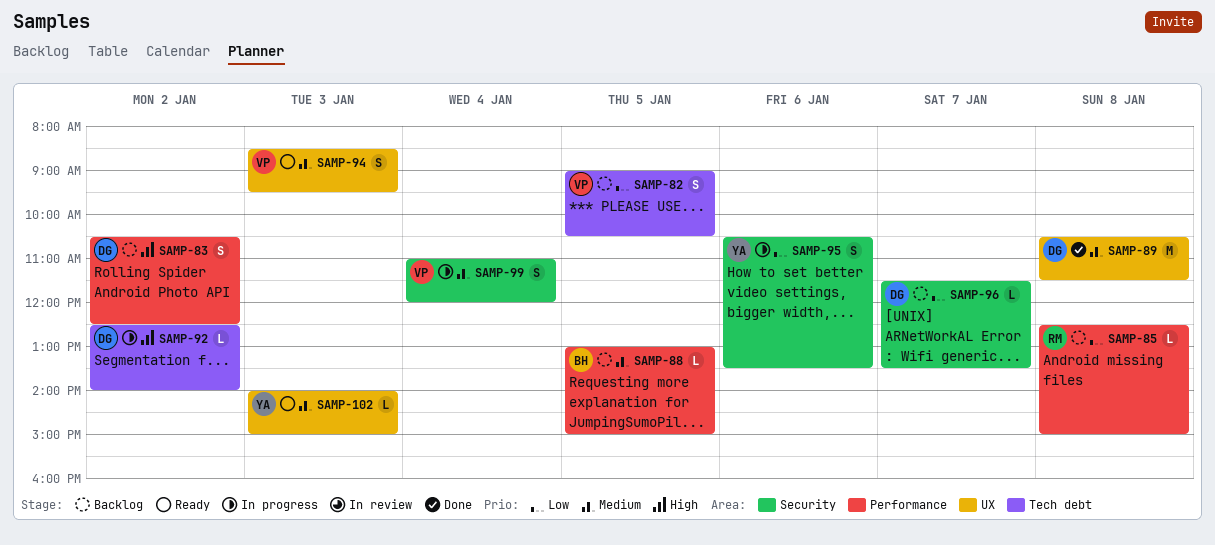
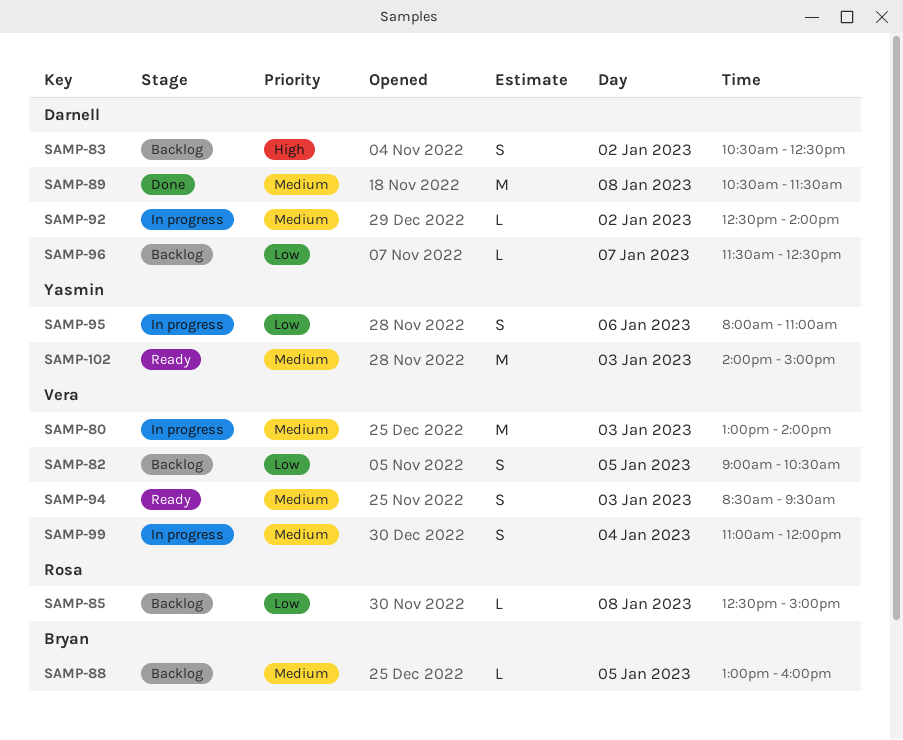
SAMP-80: none -> present
SAMP-88, ends: 15:00 -> 16:00
SAMP-92, priority: High -> Medium
SAMP-95, begins: 10:30 -> 08:00
SAMP-95, ends: 13:30 -> 11:00
SAMP-96, ends: 13:30 -> 12:30
SAMP-102, estimate: L -> M

